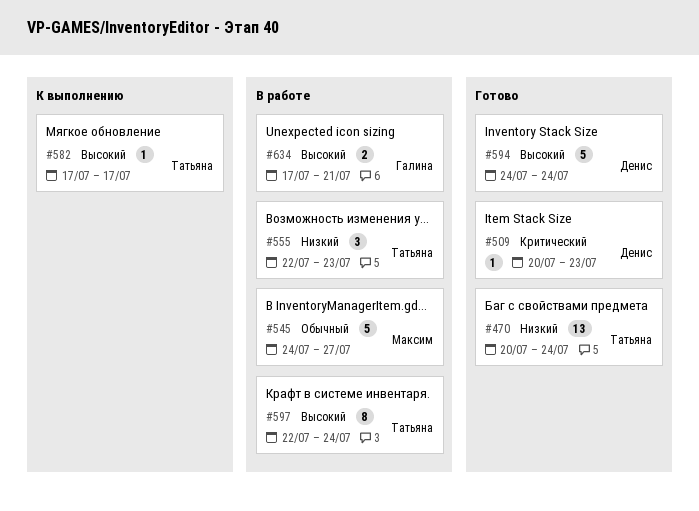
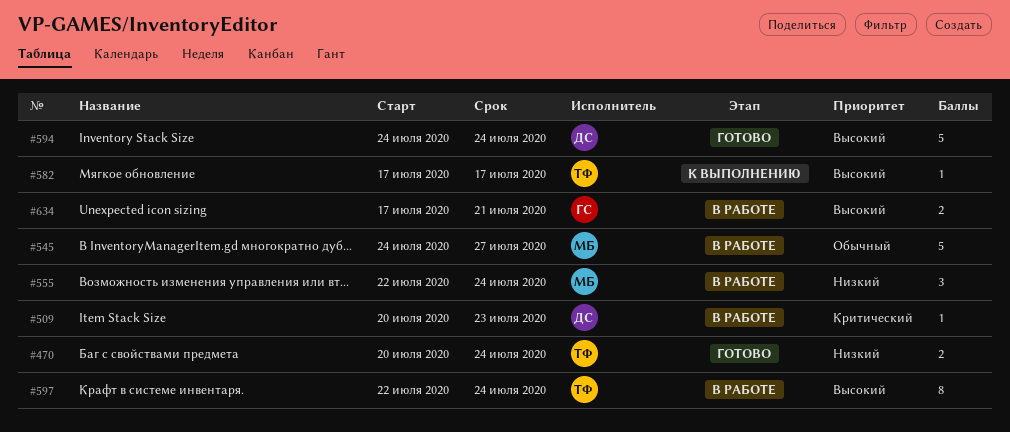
#470, estimate: 13 -> 2
#509, status: Готово -> В работе
#555, owner: Татьяна -> Максим
#555, due: Jul 23 -> Jul 24

